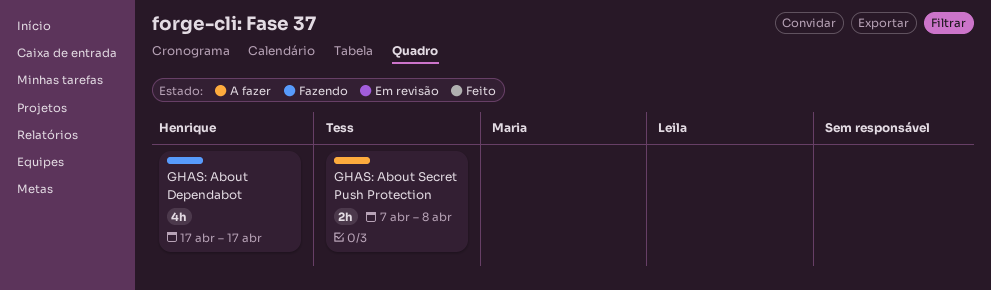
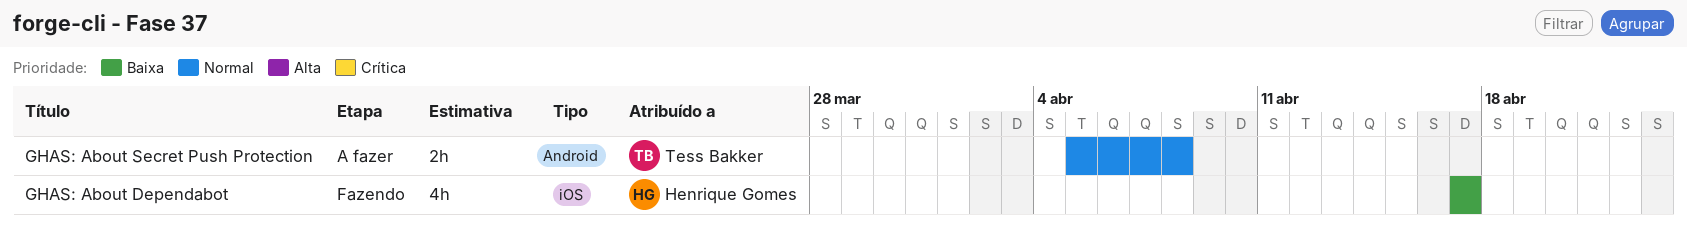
GHAS: About Secret Push Protection, start: Apr 7 -> Apr 5

